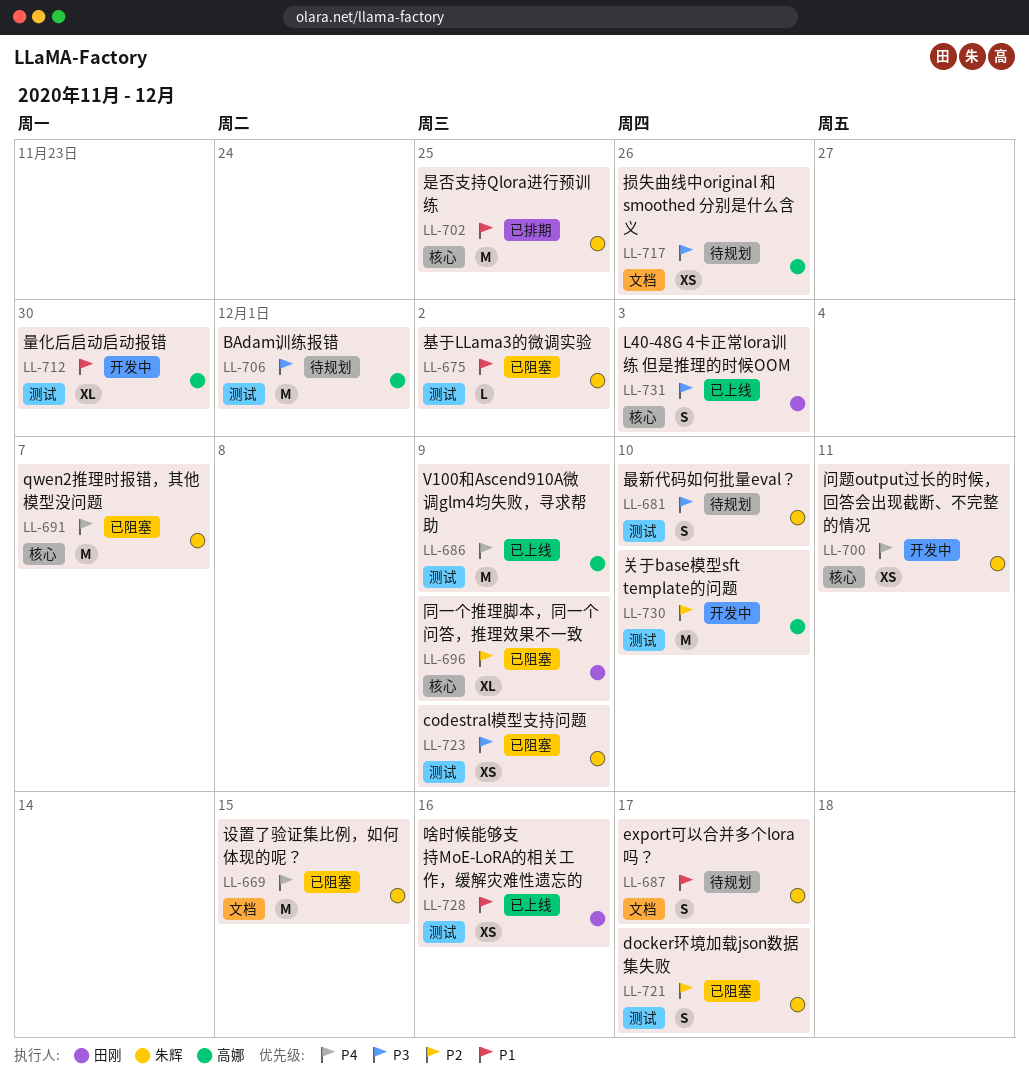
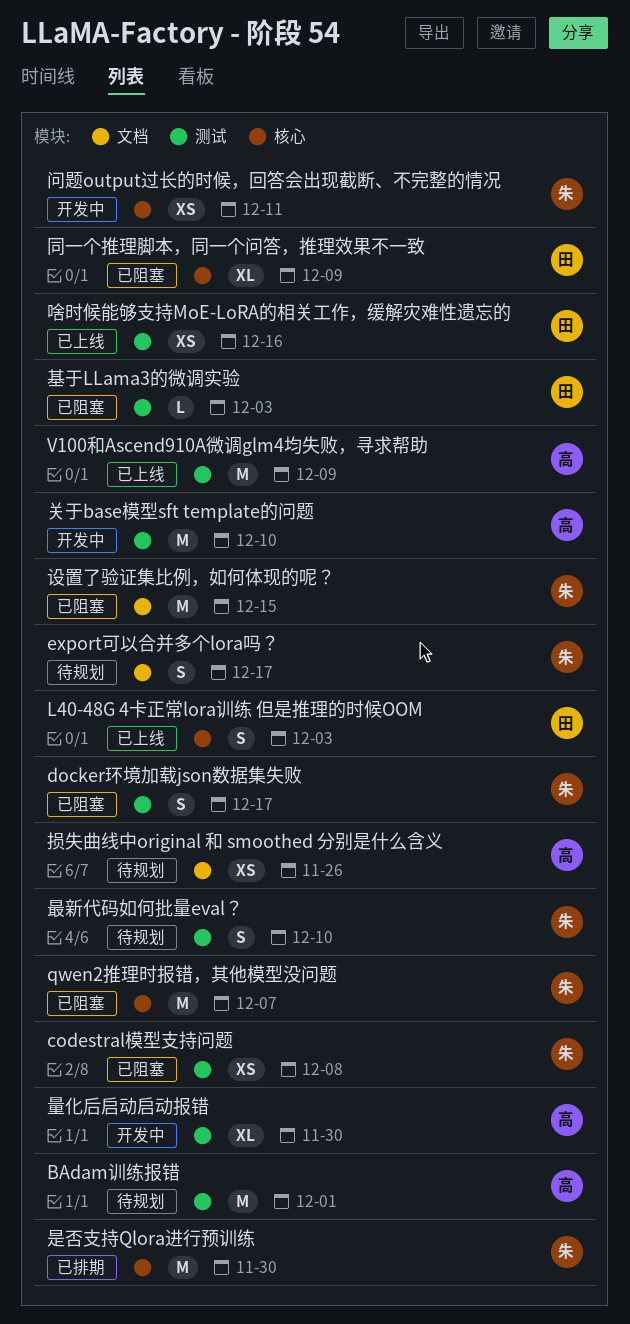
codestral模型支持问题, due: Dec 9 -> Dec 8
基于LLama3的微调实验, owner: 朱辉 -> 田刚
基于LLama3的微调实验, due: Dec 2 -> Dec 3
是否支持Qlora进行预训练, due: Nov 25 -> Nov 30

